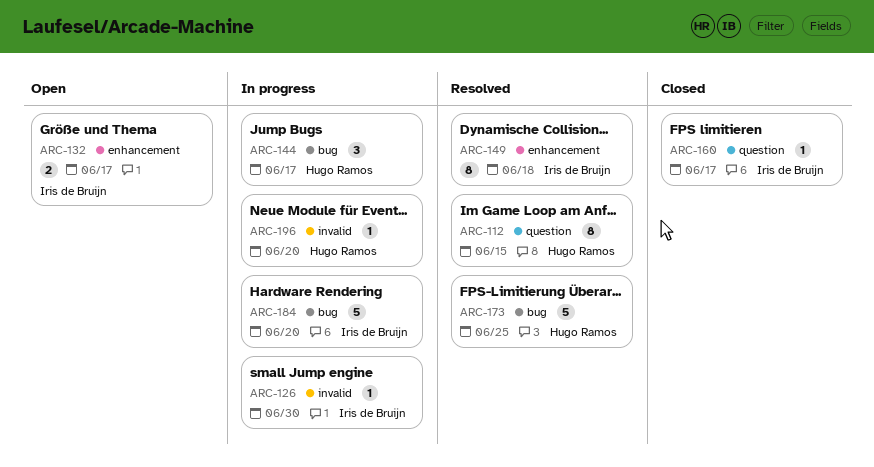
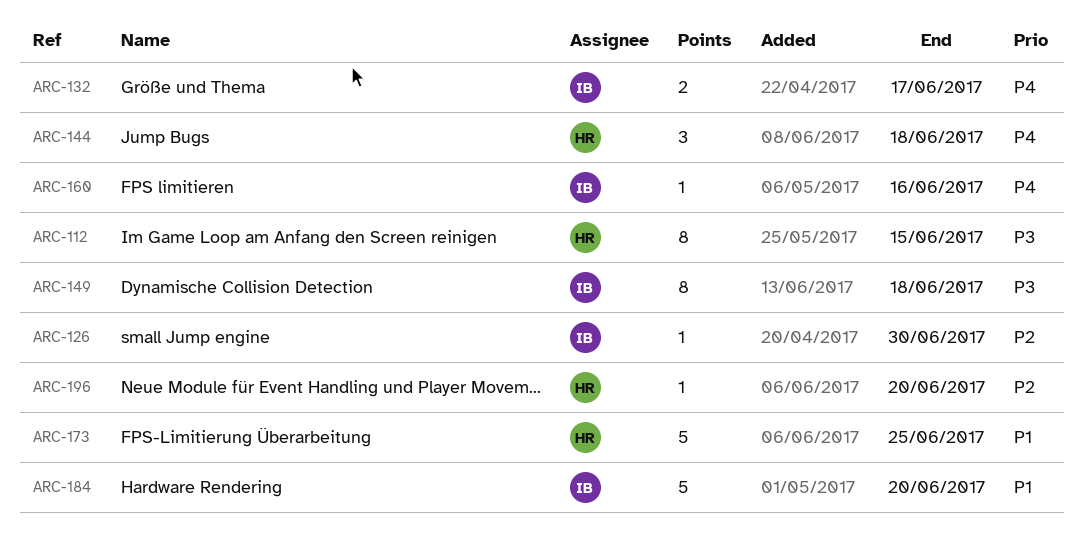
ARC-144, due: Jun 17 -> Jun 18
ARC-160, due: Jun 17 -> Jun 16

